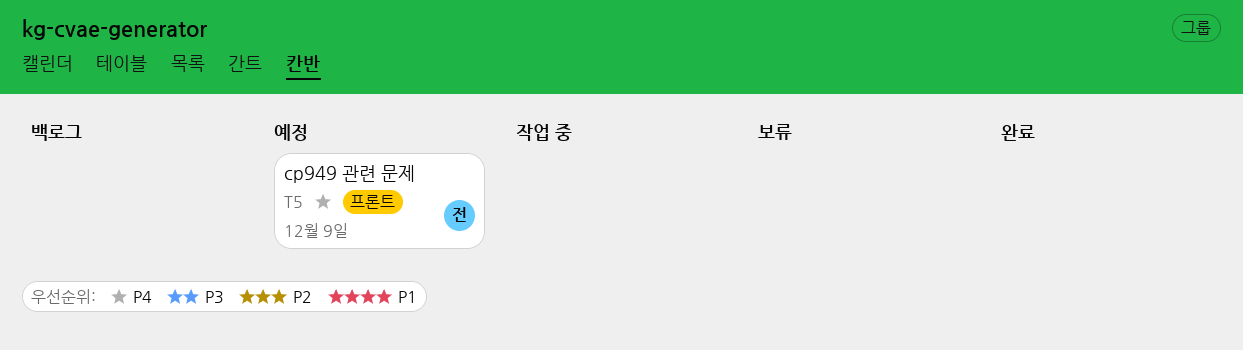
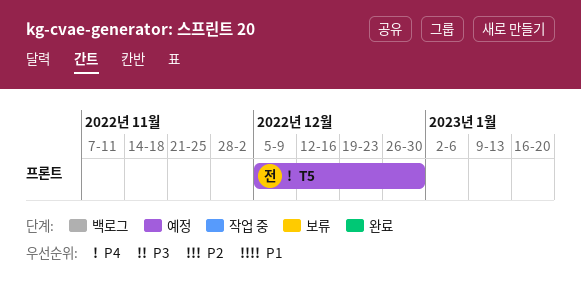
T5, due: Dec 9 -> Dec 30

